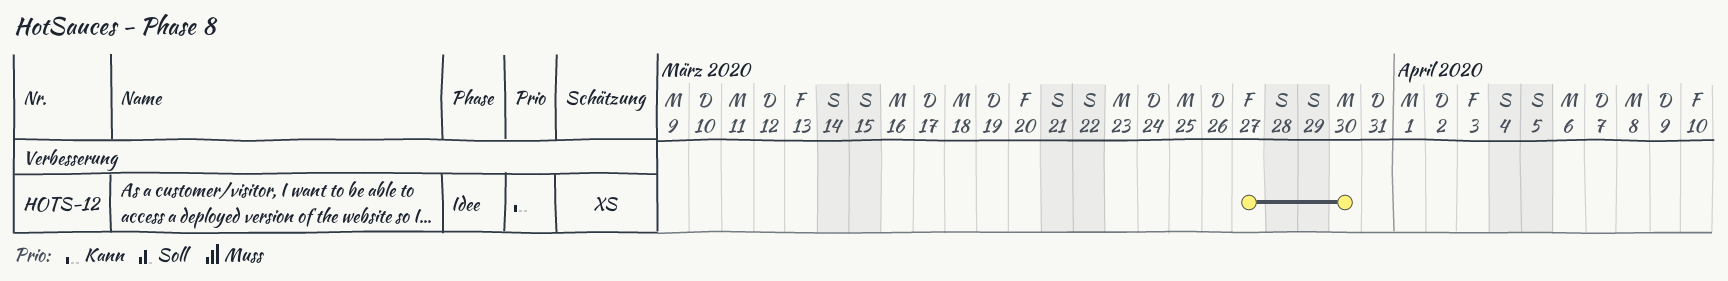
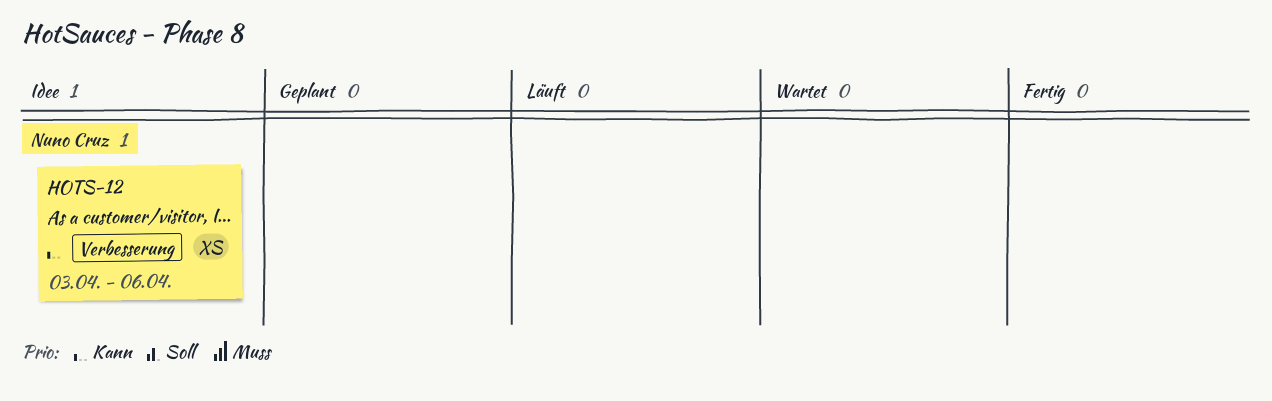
HOTS-12, start: Mar 27 -> Apr 3
HOTS-12, due: Mar 30 -> Apr 6

